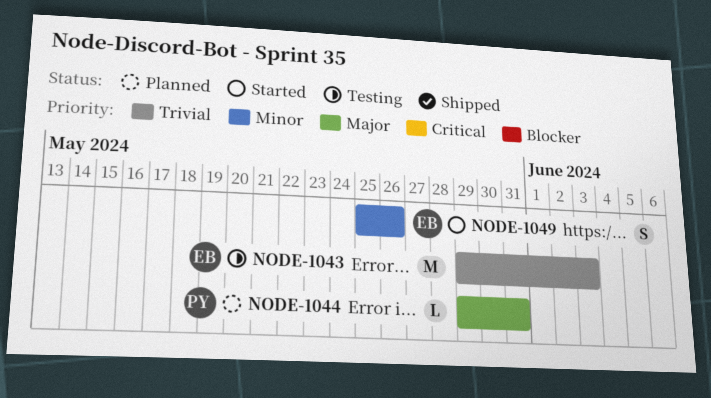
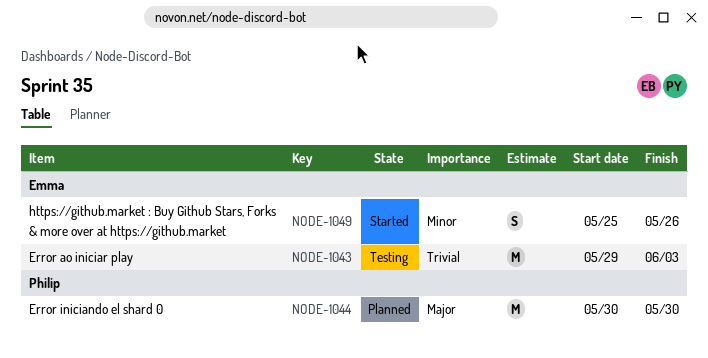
NODE-1044, estimate: L -> M
NODE-1044, start: May 29 -> May 30
NODE-1044, due: May 31 -> May 30

